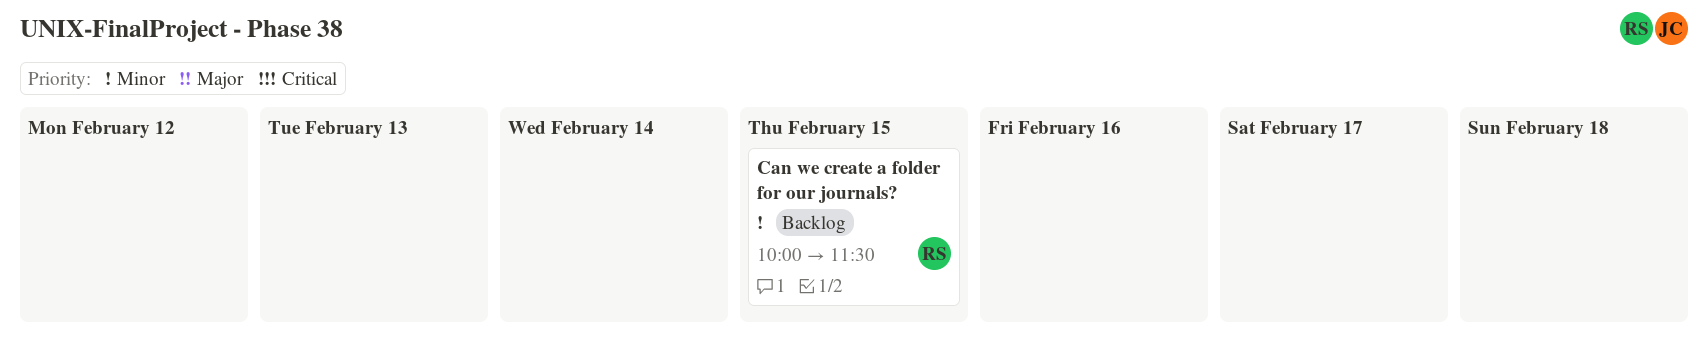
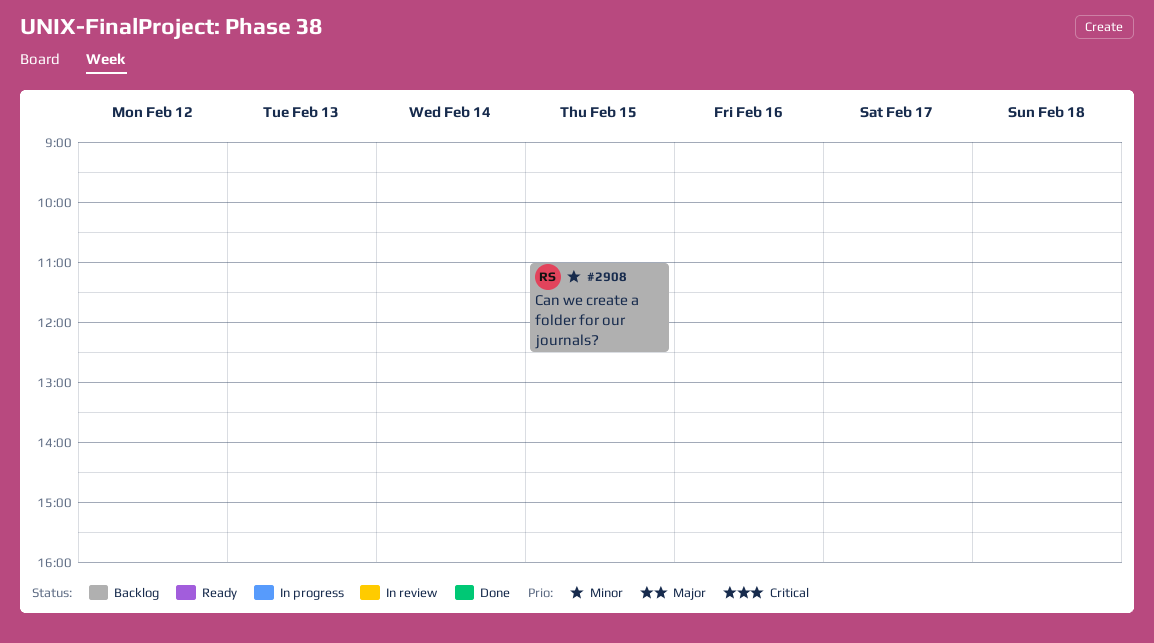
Can we create a folder for our journals?, begins: 10:00 -> 11:00
Can we create a folder for our journals?, ends: 11:30 -> 12:30

